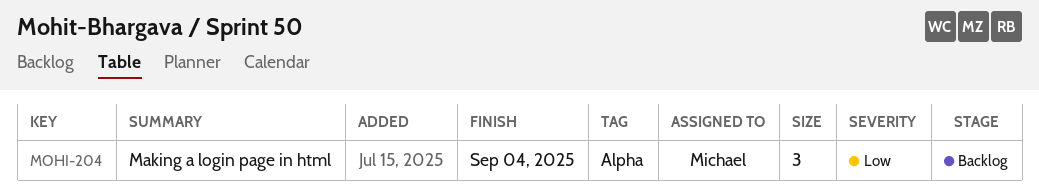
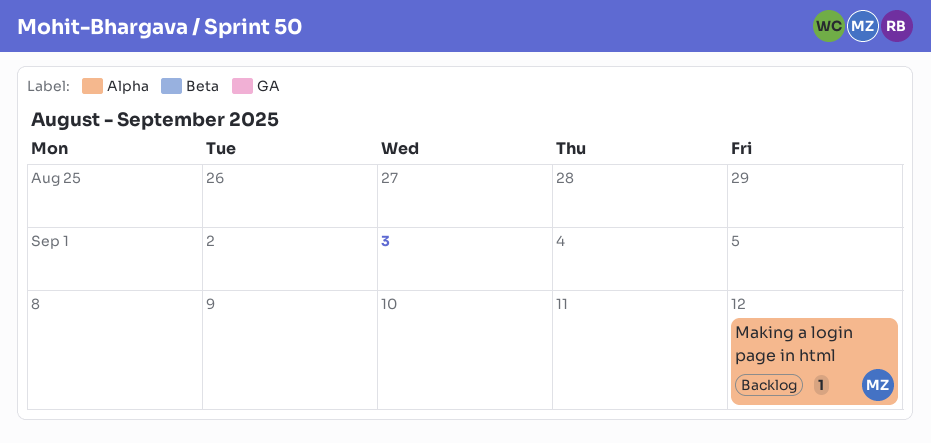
Making a login page in html, estimate: 3 -> 1
Making a login page in html, due: Sep 4 -> Sep 12

